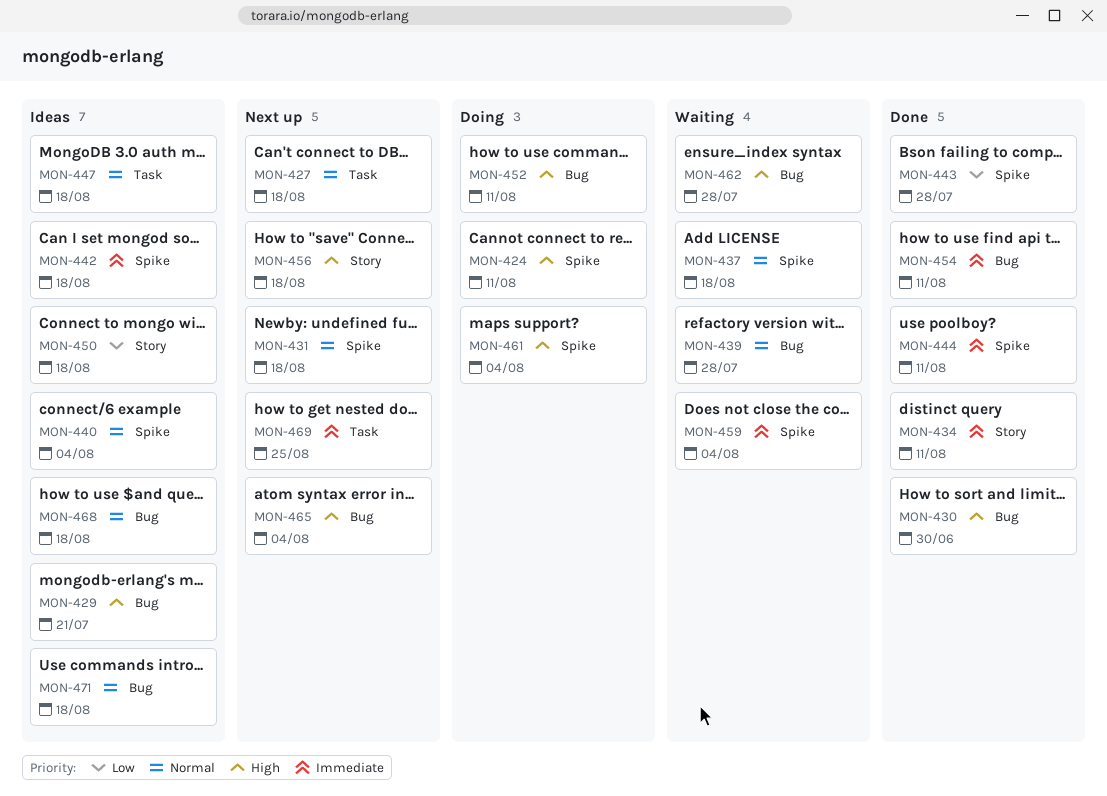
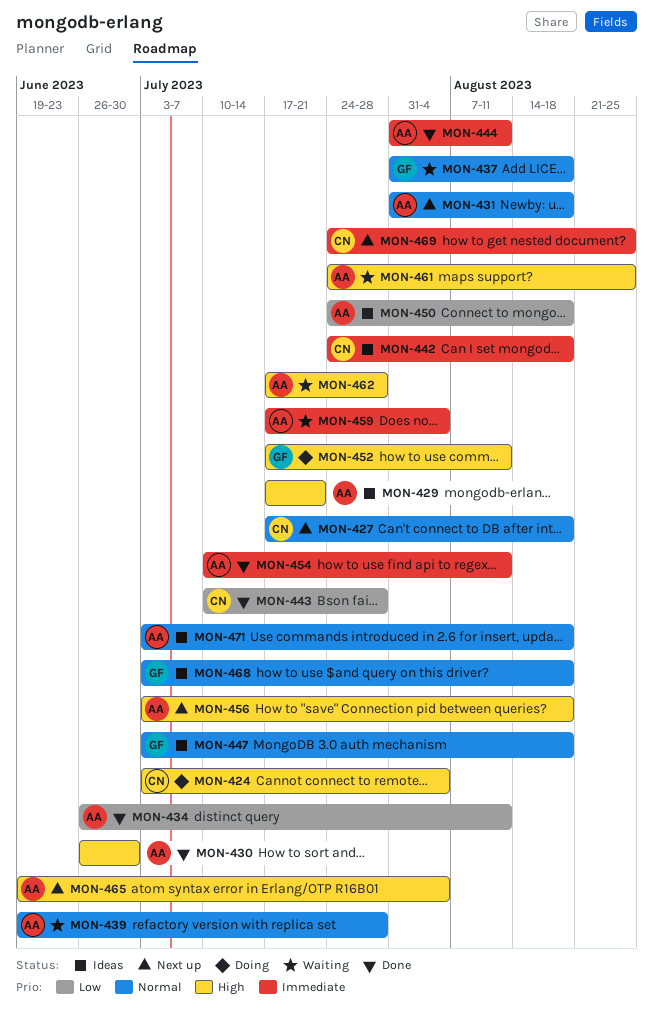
MON-424, due: Aug 11 -> Aug 4
MON-434, priority: Immediate -> Low
MON-440: present -> none
MON-461, status: Doing -> Waiting
MON-461, due: Aug 4 -> Aug 25

